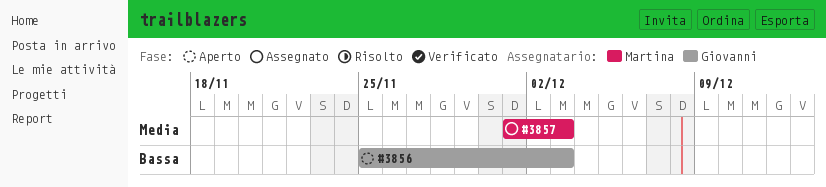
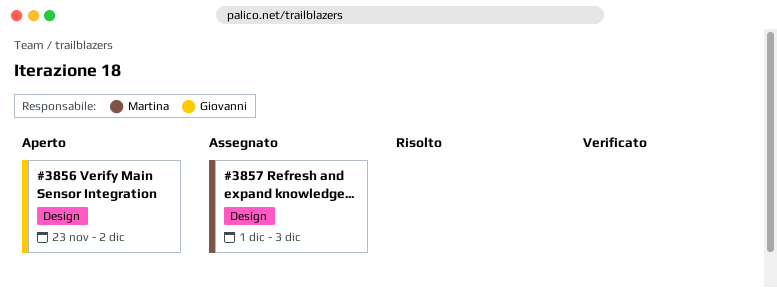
#3856, start: Nov 25 -> Nov 23
#3856, due: Dec 3 -> Dec 2

